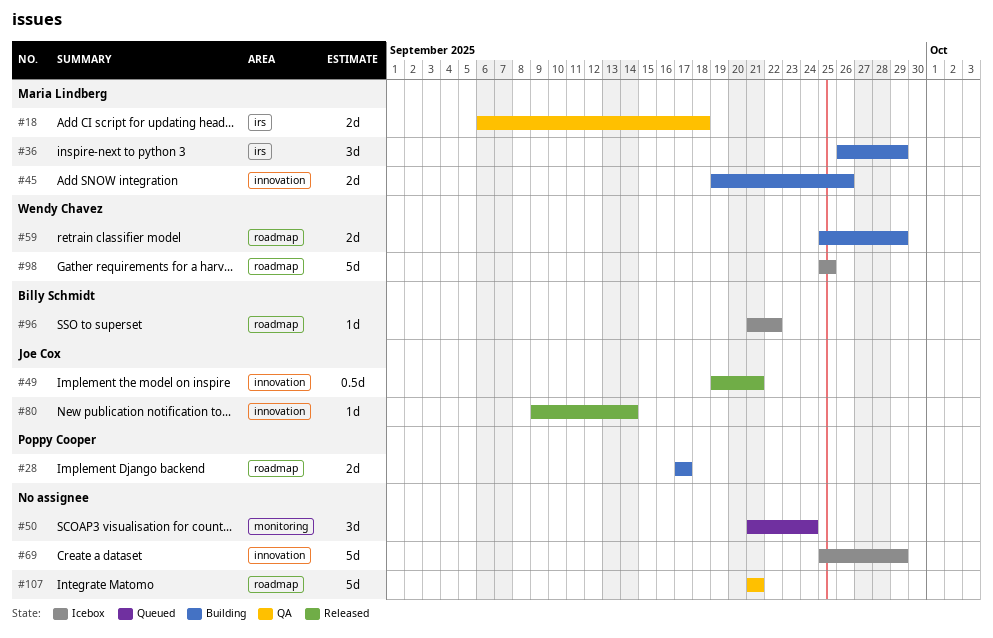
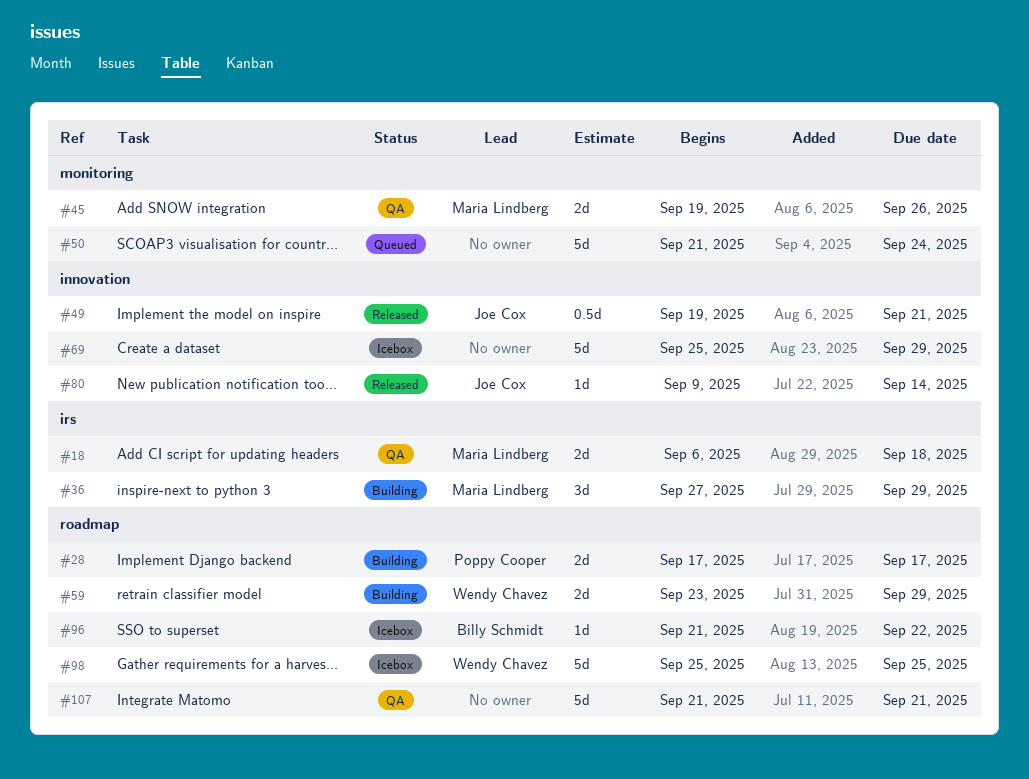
#36, start: Sep 26 -> Sep 27
#45, status: Building -> QA
#45, label: innovation -> monitoring
#50, estimate: 3d -> 5d
#59, start: Sep 25 -> Sep 23

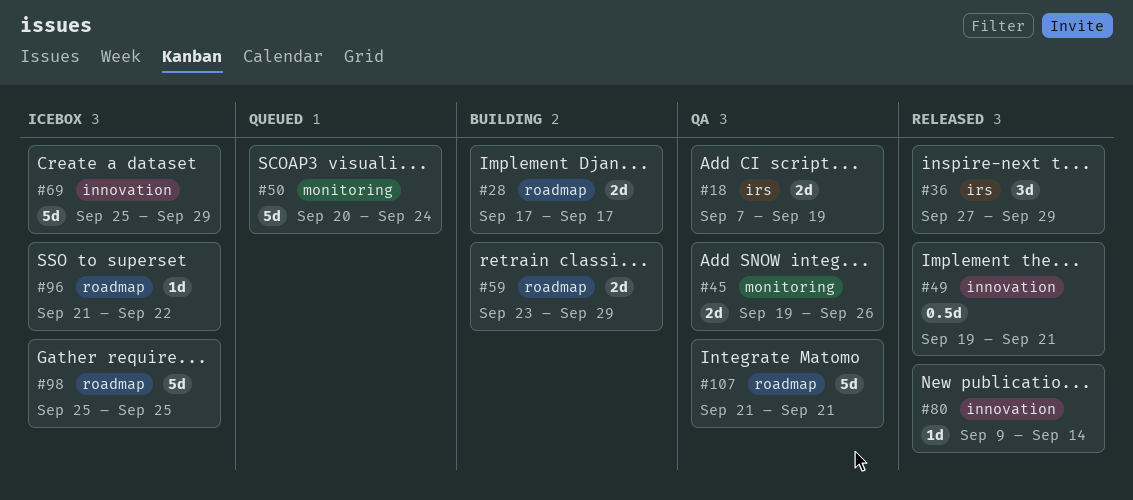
#18, start: Sep 6 -> Sep 7
#18, due: Sep 18 -> Sep 19
#36, status: Building -> Released
#50, start: Sep 21 -> Sep 20

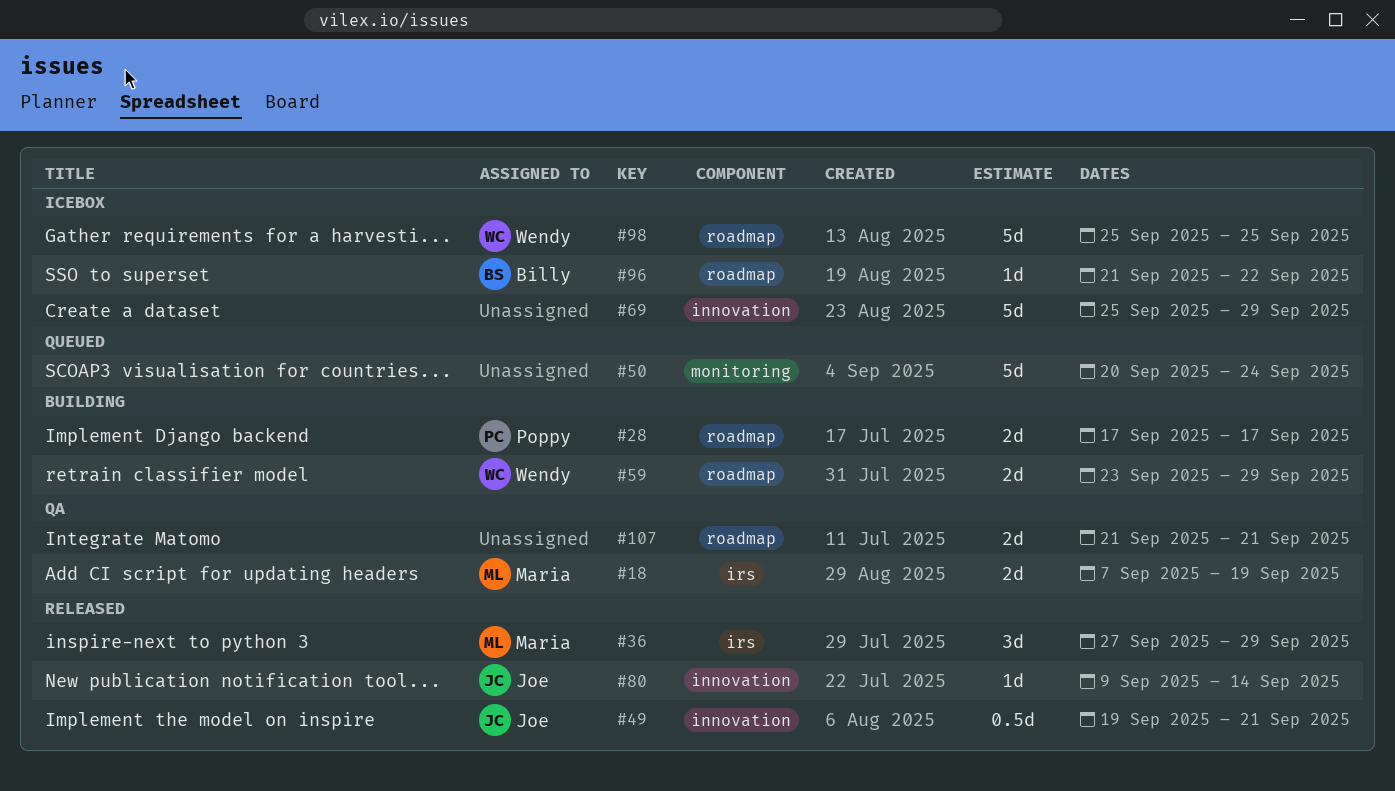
#45: present -> none
#107, estimate: 5d -> 2d

